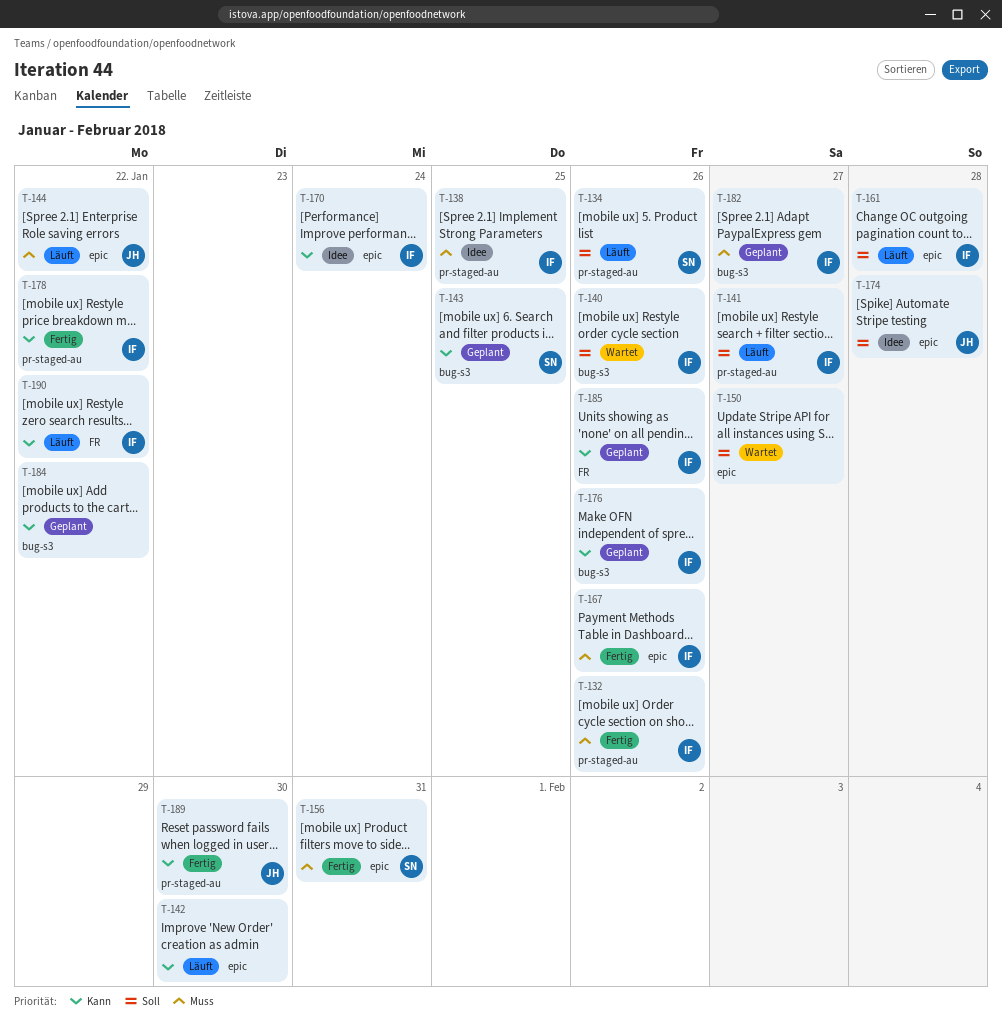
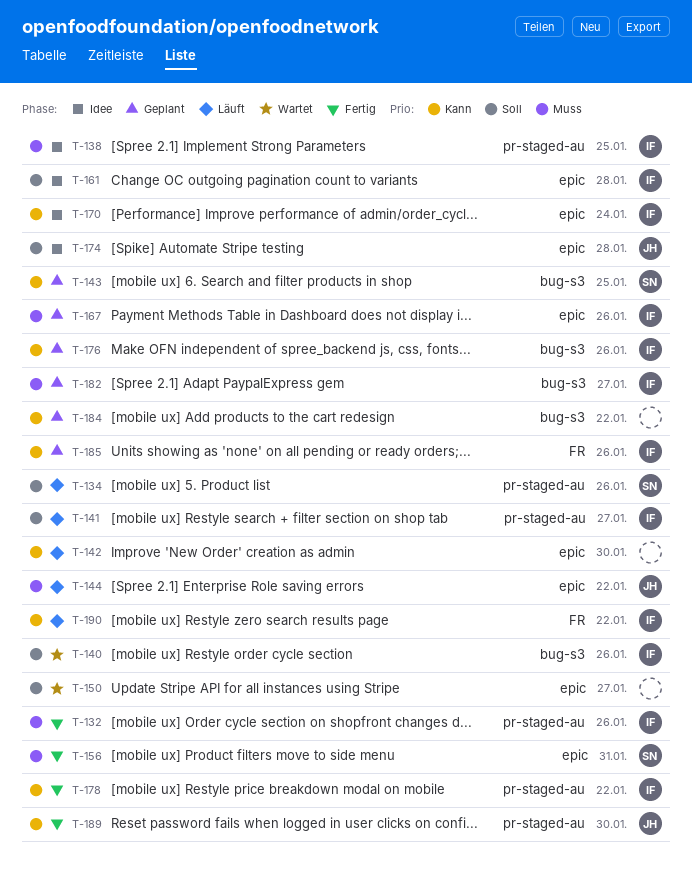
T-161, status: Läuft -> Idee
T-167, status: Fertig -> Geplant

